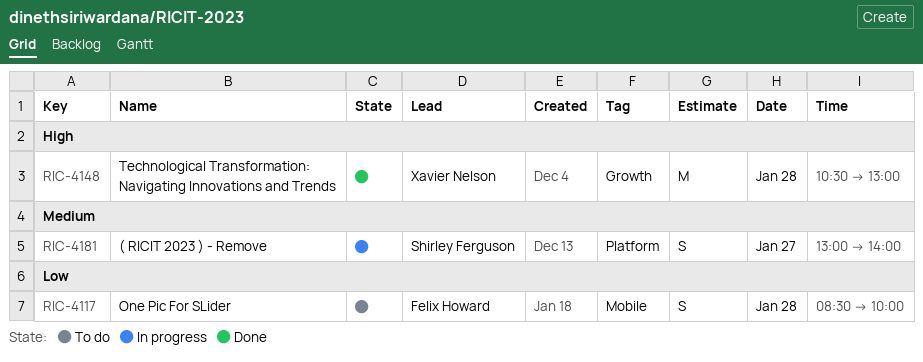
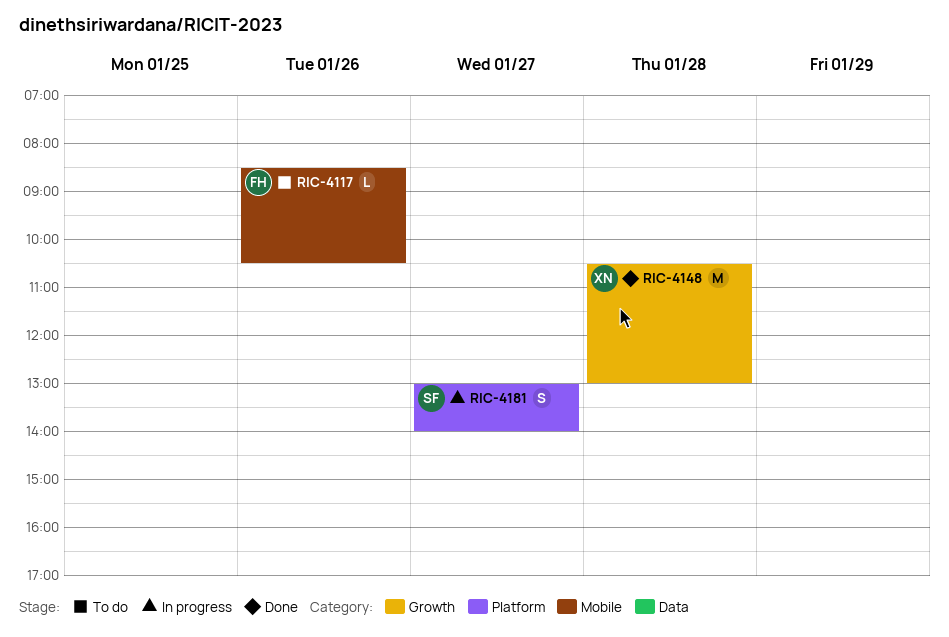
RIC-4117, estimate: S -> L
RIC-4117, day: Jan 28 -> Jan 26
RIC-4117, ends: 10:00 -> 10:30

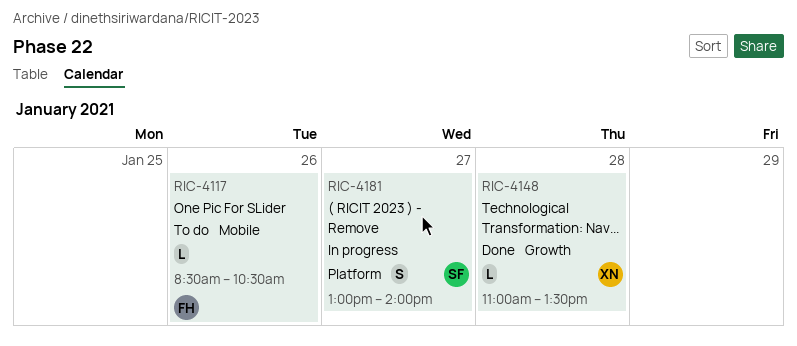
RIC-4148, estimate: M -> L
RIC-4148, begins: 10:30 -> 11:00
RIC-4148, ends: 13:00 -> 13:30

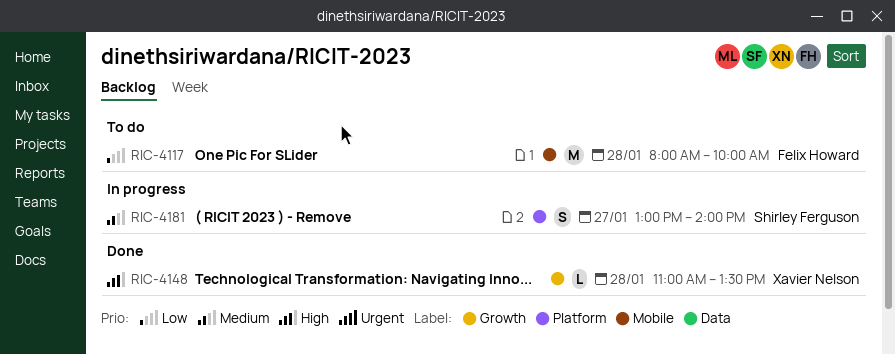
RIC-4117, estimate: L -> M
RIC-4117, day: Jan 26 -> Jan 28
RIC-4117, begins: 08:30 -> 08:00
RIC-4117, ends: 10:30 -> 10:00

